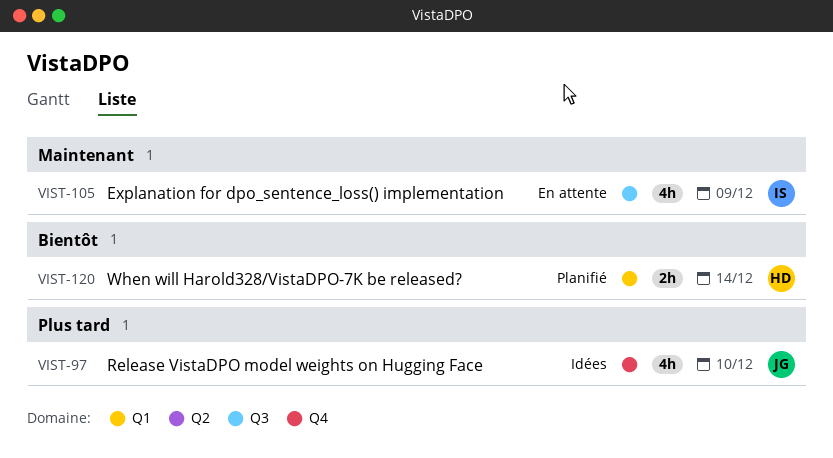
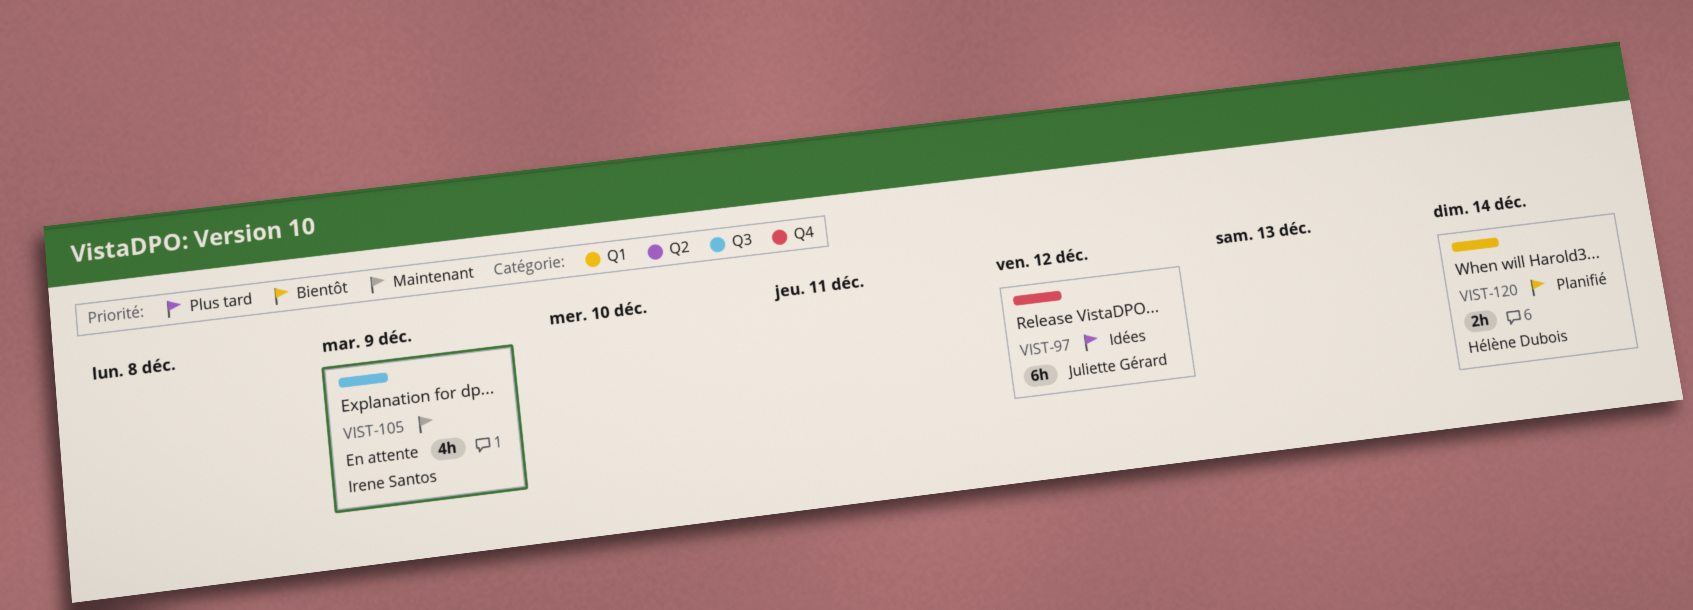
VIST-97, estimate: 4h -> 6h
VIST-97, due: Dec 10 -> Dec 12

